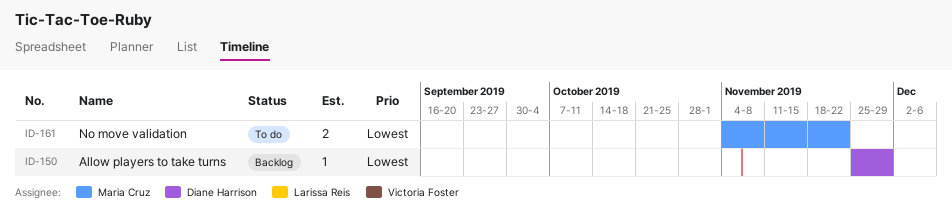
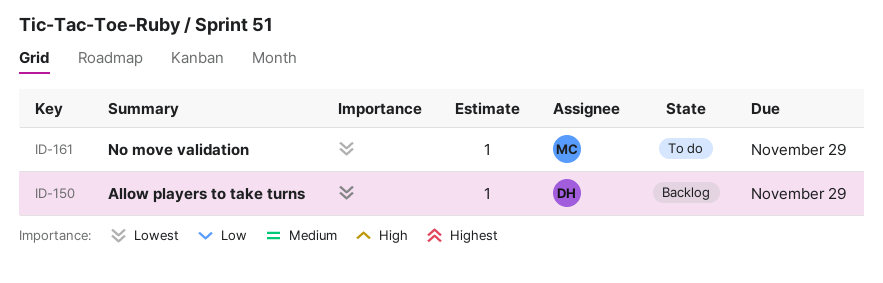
ID-161, estimate: 2 -> 1
ID-161, due: Nov 22 -> Nov 29

